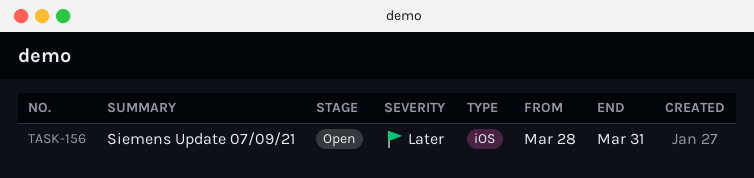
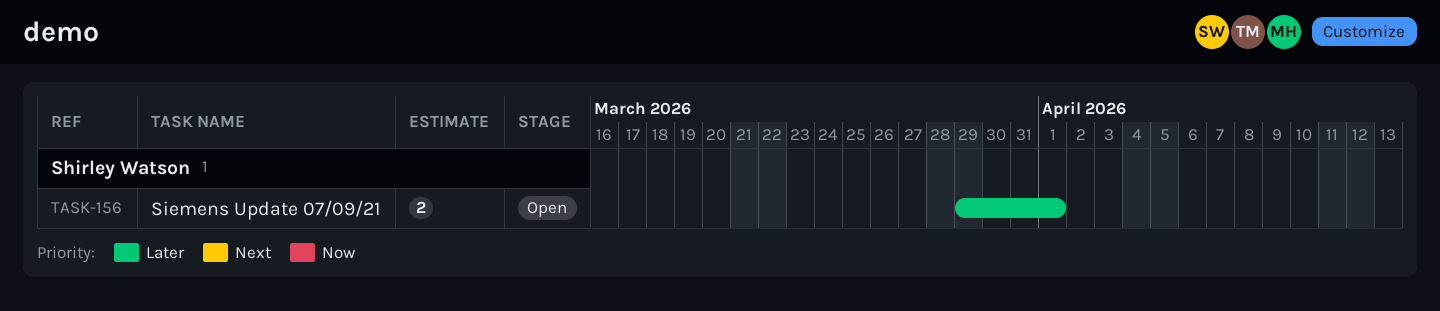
TASK-156, start: Mar 28 -> Mar 29
TASK-156, due: Mar 31 -> Apr 1

